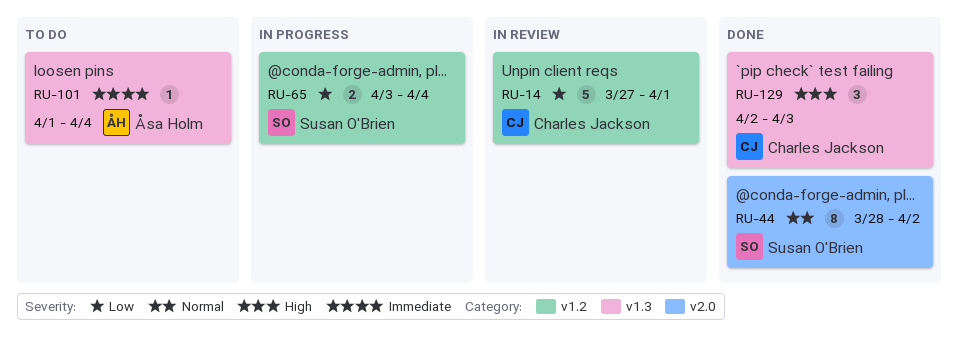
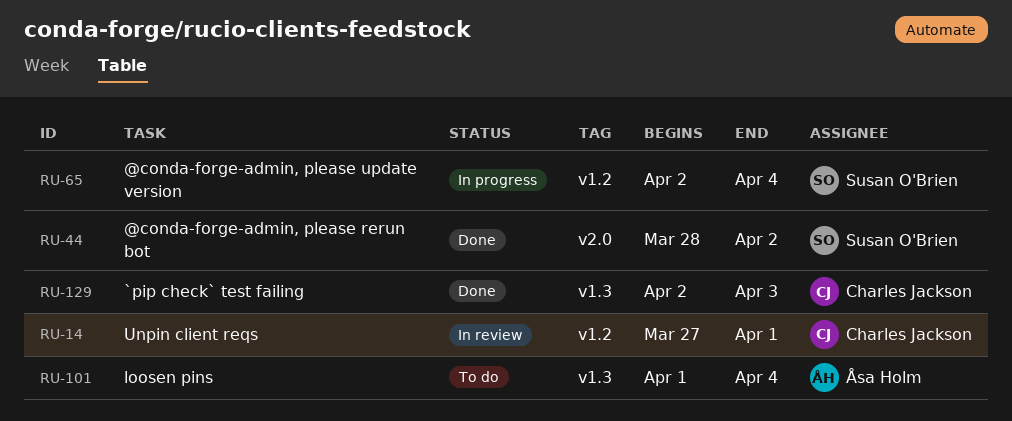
RU-65, start: Apr 3 -> Apr 2

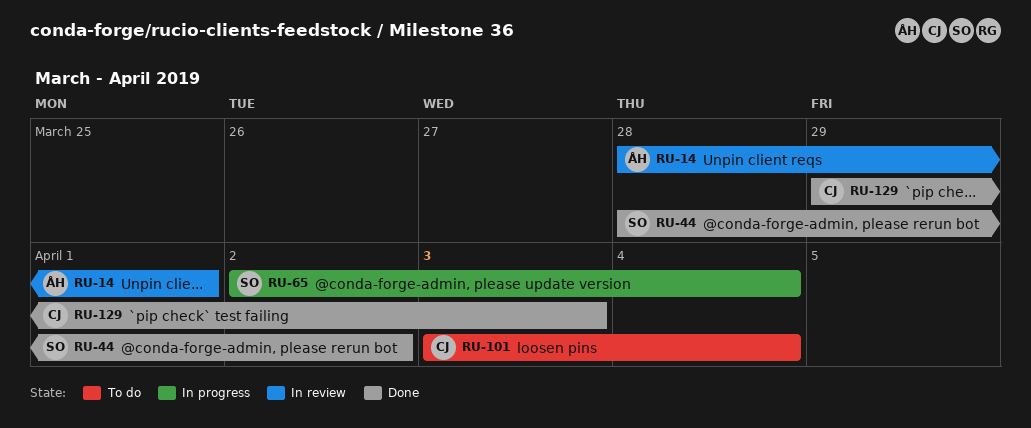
RU-14, owner: Charles Jackson -> Åsa Holm
RU-14, start: Mar 27 -> Mar 28
RU-101, owner: Åsa Holm -> Charles Jackson
RU-101, start: Apr 1 -> Apr 3
RU-129, start: Apr 2 -> Mar 29

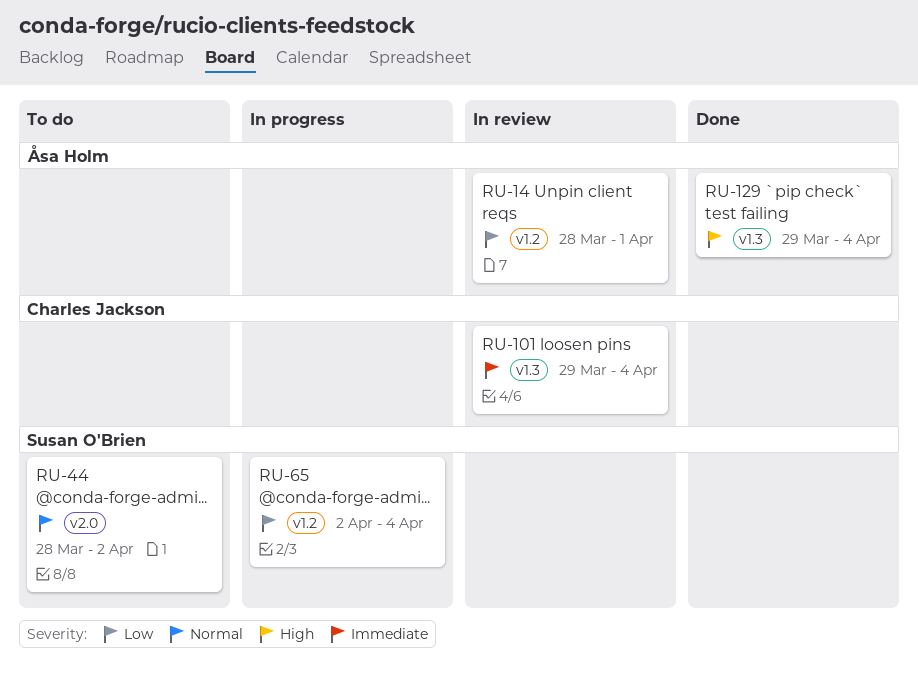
RU-44, status: Done -> To do
RU-101, status: To do -> In review
RU-101, start: Apr 3 -> Mar 29
RU-129, owner: Charles Jackson -> Åsa Holm
RU-129, due: Apr 3 -> Apr 4

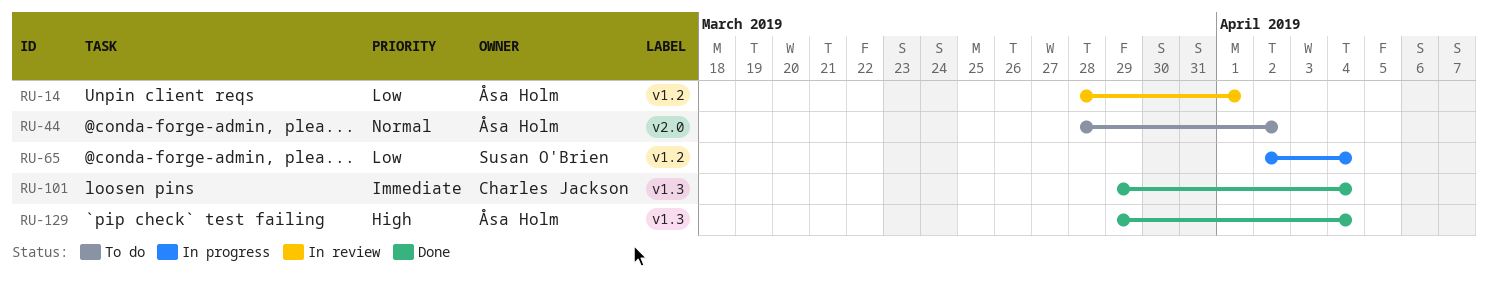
RU-44, owner: Susan O'Brien -> Åsa Holm
RU-101, status: In review -> Done

